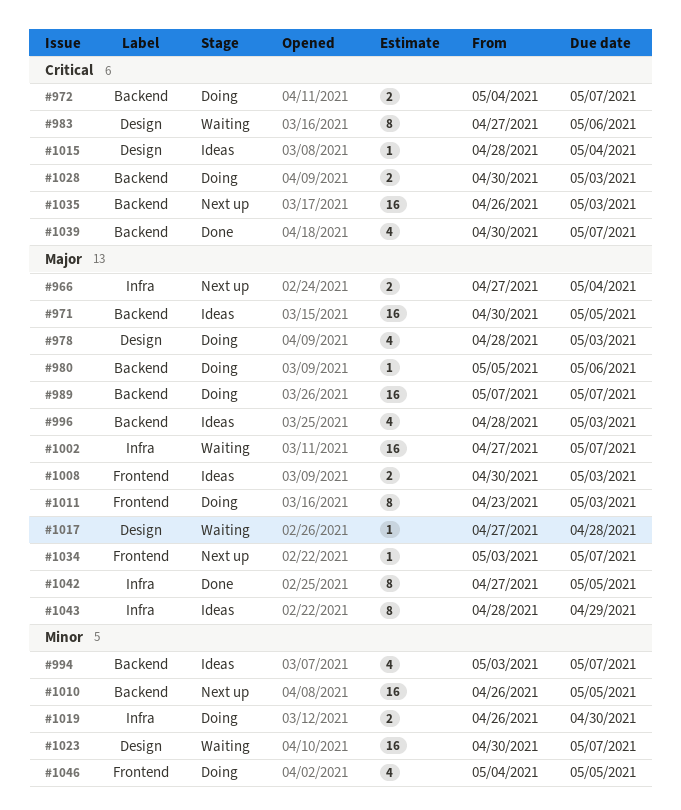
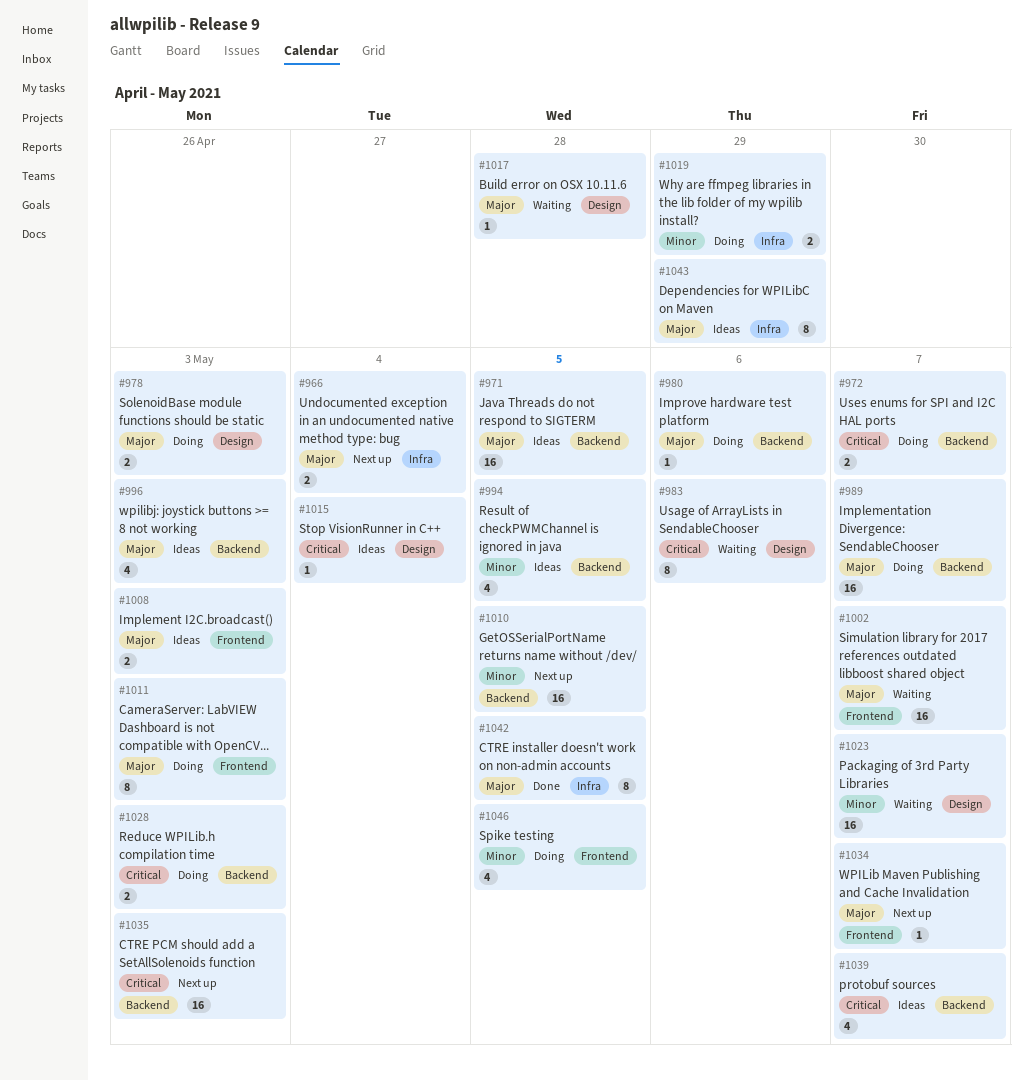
#978, estimate: 4 -> 2
#994, due: May 7 -> May 5
#1002, label: Infra -> Frontend
#1019, due: Apr 30 -> Apr 29
#1039, status: Done -> Ideas

